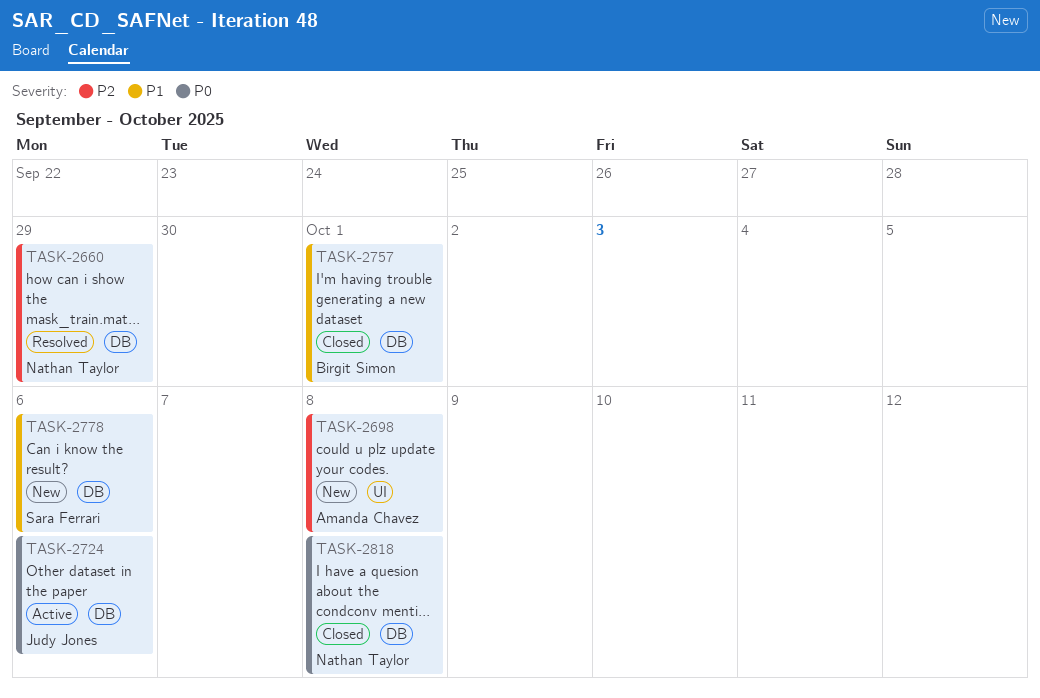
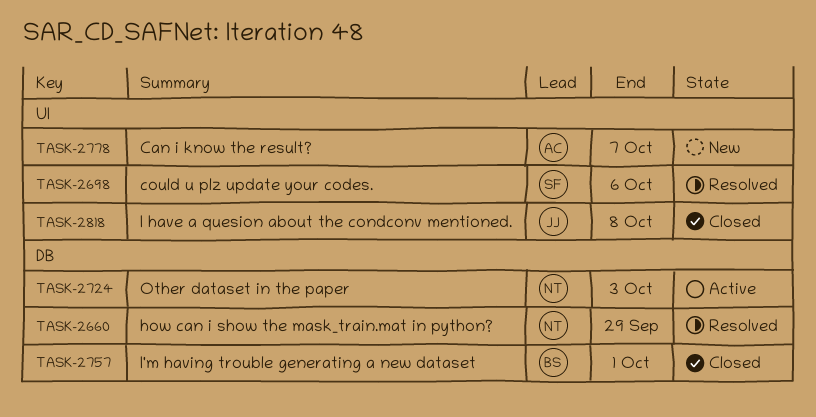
TASK-2698, status: New -> Resolved
TASK-2698, owner: Amanda Chavez -> Sara Ferrari
TASK-2698, due: Oct 8 -> Oct 6
TASK-2724, owner: Judy Jones -> Nathan Taylor
TASK-2724, due: Oct 6 -> Oct 3
TASK-2778, owner: Sara Ferrari -> Amanda Chavez
TASK-2778, label: DB -> UI
TASK-2778, due: Oct 6 -> Oct 7
TASK-2818, owner: Nathan Taylor -> Judy Jones
TASK-2818, label: DB -> UI

